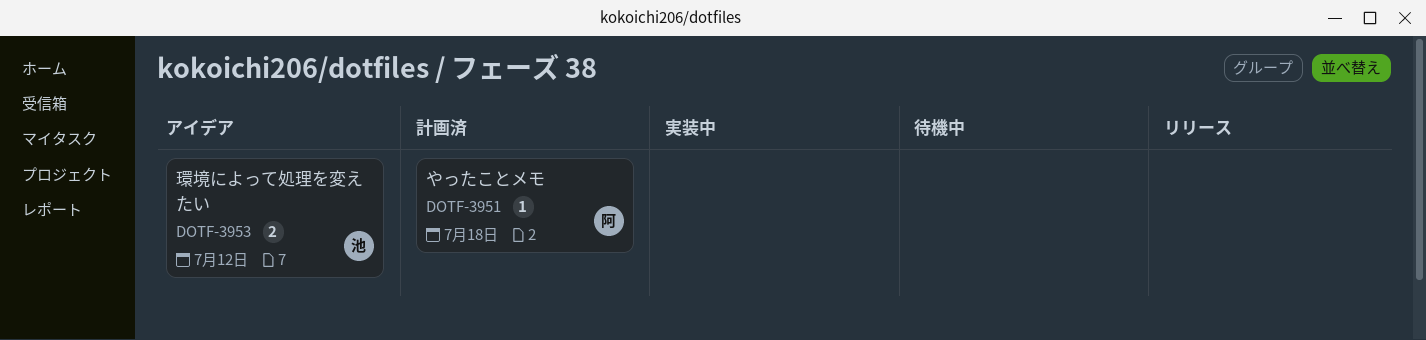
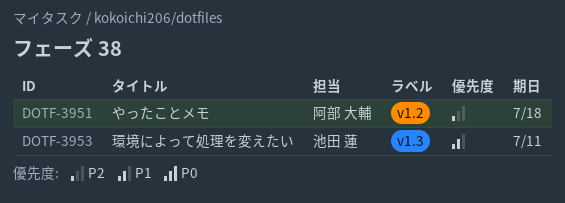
DOTF-3953, due: Jul 12 -> Jul 11

